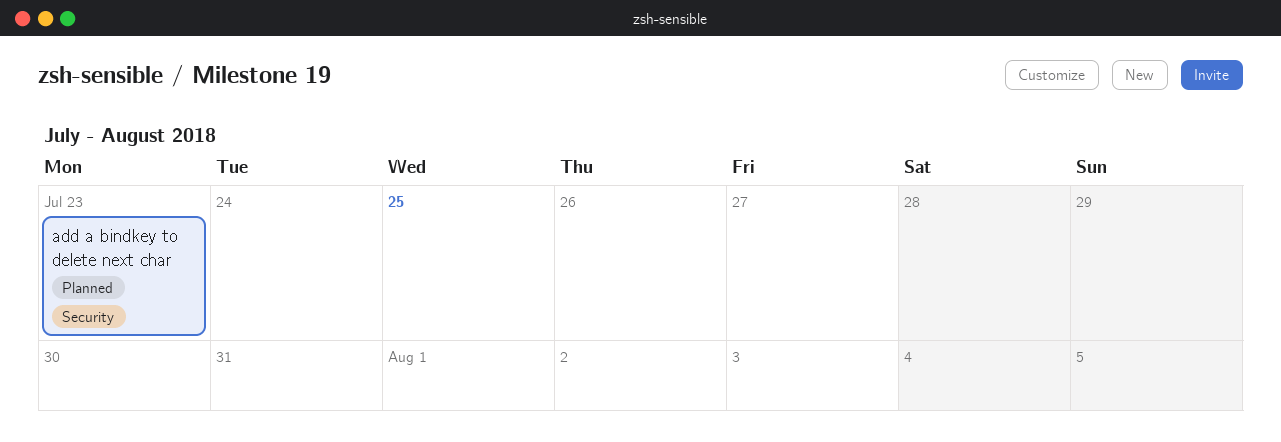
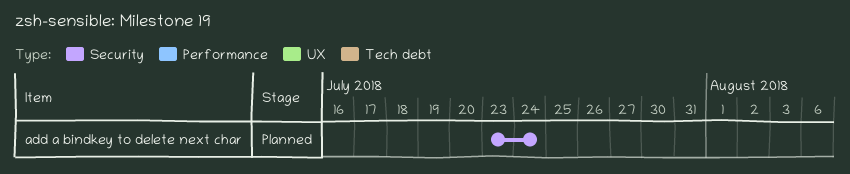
add a bindkey to delete next char, due: Jul 23 -> Jul 24

